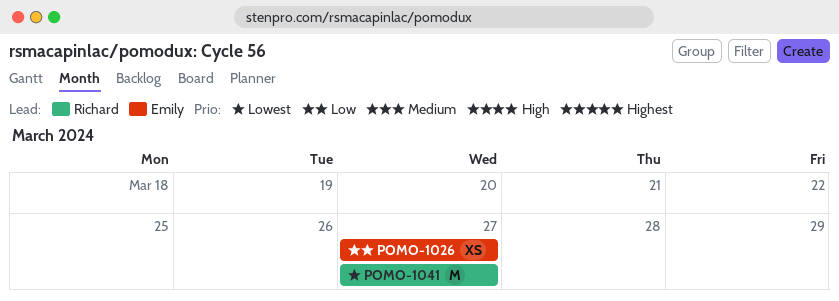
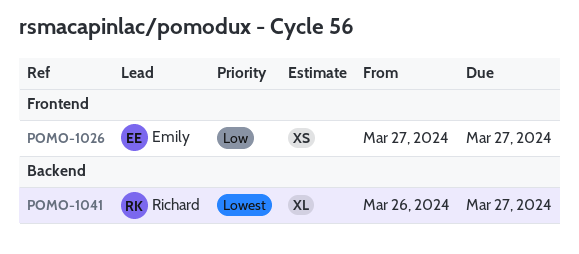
POMO-1041, estimate: M -> XL
POMO-1041, start: Mar 27 -> Mar 26

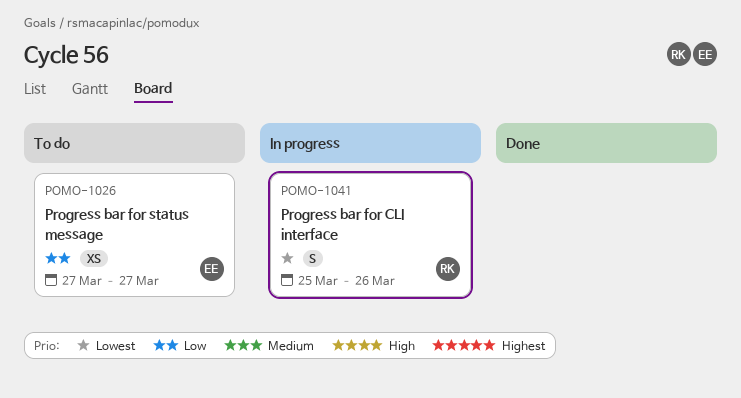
POMO-1041, estimate: XL -> S
POMO-1041, start: Mar 26 -> Mar 25
POMO-1041, due: Mar 27 -> Mar 26

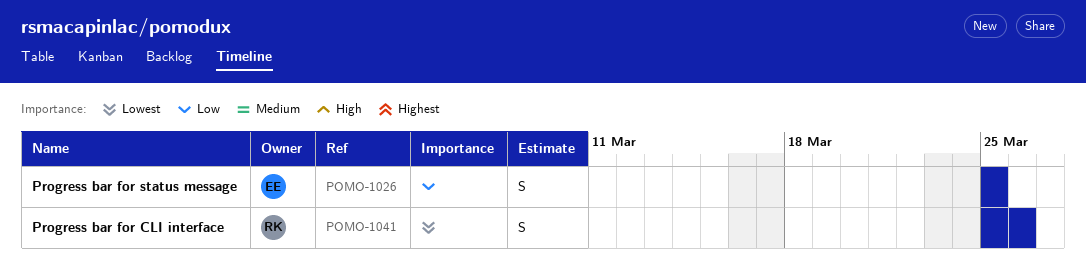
POMO-1026, estimate: XS -> S
POMO-1026, start: Mar 27 -> Mar 25
POMO-1026, due: Mar 27 -> Mar 25

